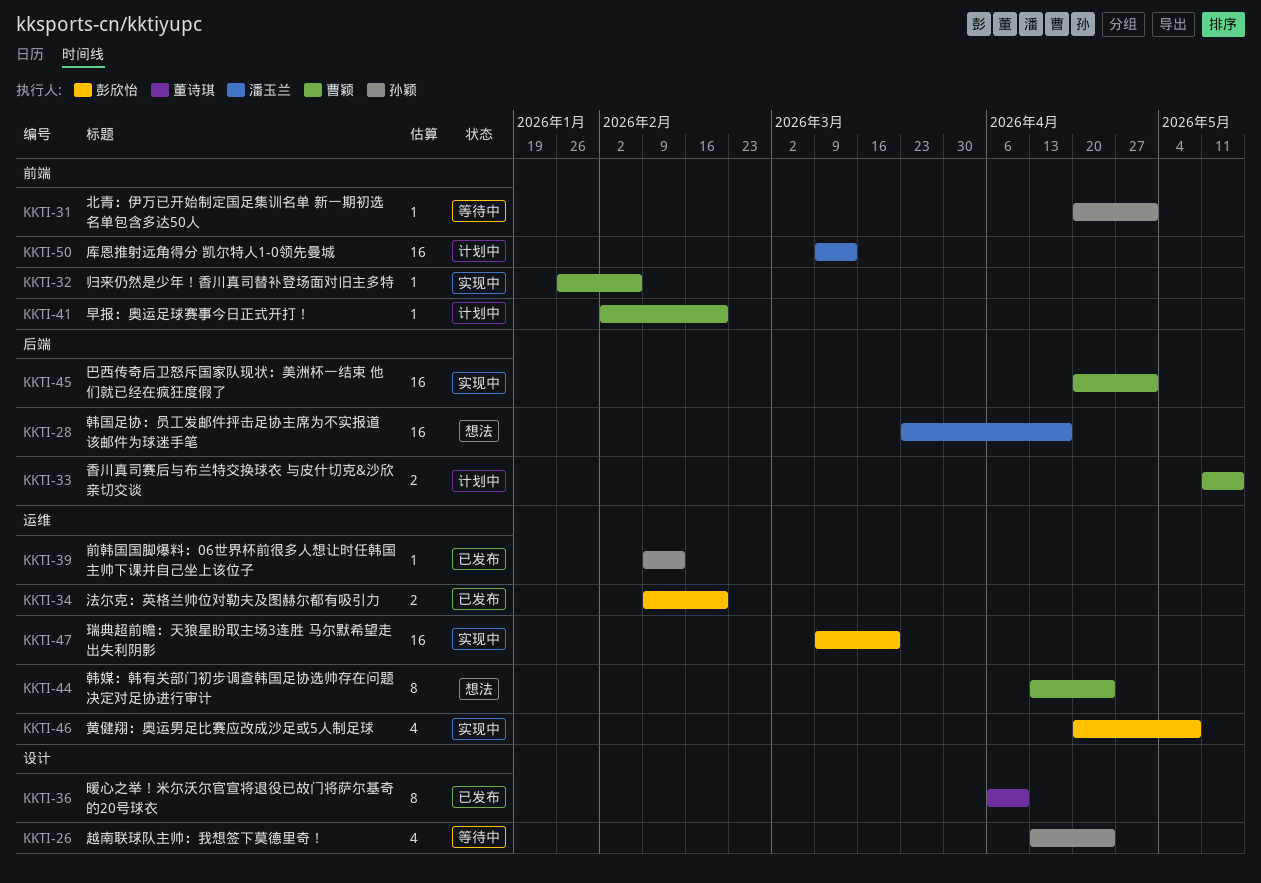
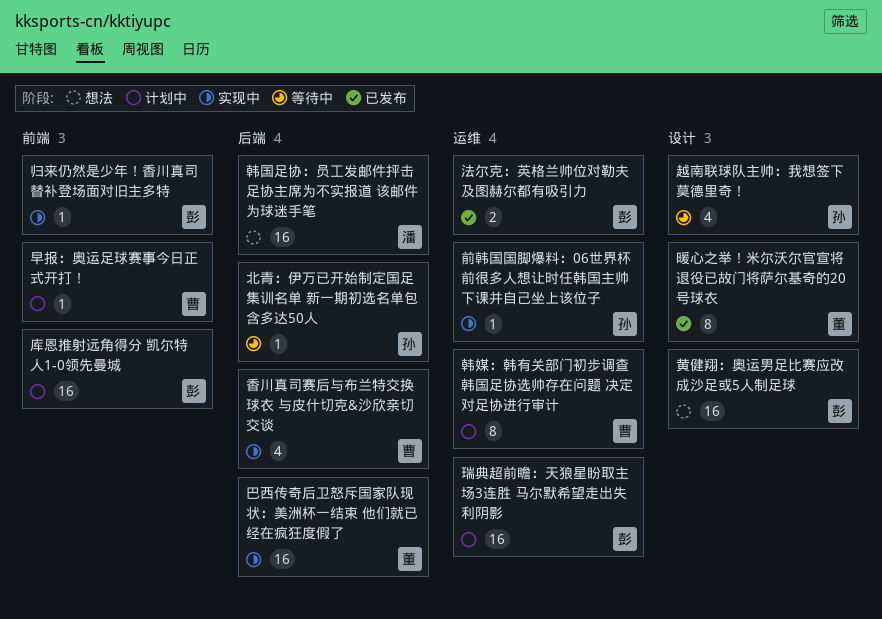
前韩国国脚爆料：06世界杯前很多人想让时任韩国主帅下课并自己坐上该位子, status: 已发布 -> 实现中
北青：伊万已开始制定国足集训名单 新一期初选名单包含多达50人, label: 前端 -> 后端
巴西传奇后卫怒斥国家队现状：美洲杯一结束 他们就已经在疯狂度假了, owner: 曹颖 -> 董诗琪
库恩推射远角得分 凯尔特人1-0领先曼城, owner: 潘玉兰 -> 彭欣怡
归来仍然是少年！香川真司替补登场面对旧主多特, owner: 曹颖 -> 彭欣怡
瑞典超前瞻：天狼星盼取主场3连胜 马尔默希望走出失利阴影, status: 实现中 -> 计划中
韩媒：韩有关部门初步调查韩国足协选帅存在问题 决定对足协进行审计, status: 想法 -> 计划中
香川真司赛后与布兰特交换球衣 与皮什切克&沙欣亲切交谈, status: 计划中 -> 实现中
香川真司赛后与布兰特交换球衣 与皮什切克&沙欣亲切交谈, estimate: 2 -> 4
黄健翔：奥运男足比赛应改成沙足或5人制足球, status: 实现中 -> 想法
黄健翔：奥运男足比赛应改成沙足或5人制足球, label: 运维 -> 设计
黄健翔：奥运男足比赛应改成沙足或5人制足球, estimate: 4 -> 16

